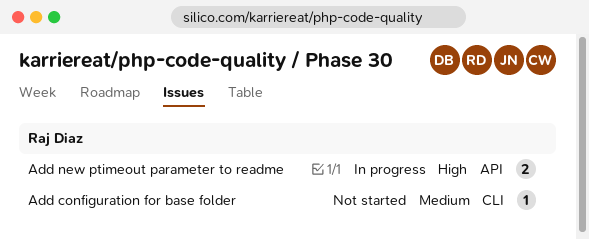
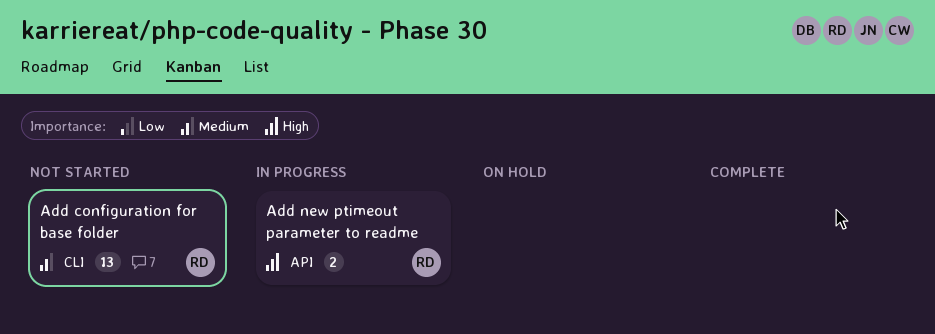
Add configuration for base folder, estimate: 1 -> 13

